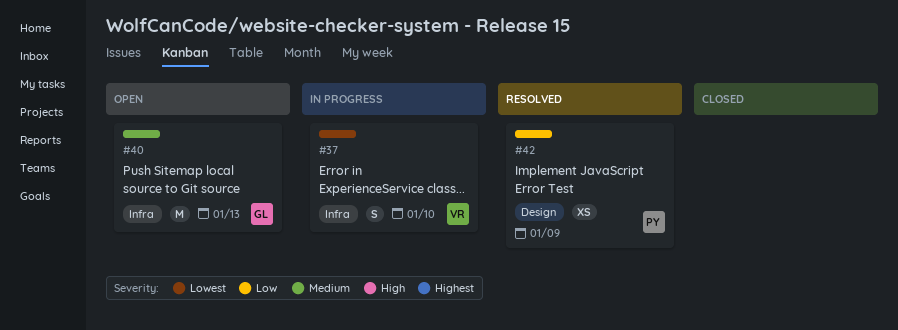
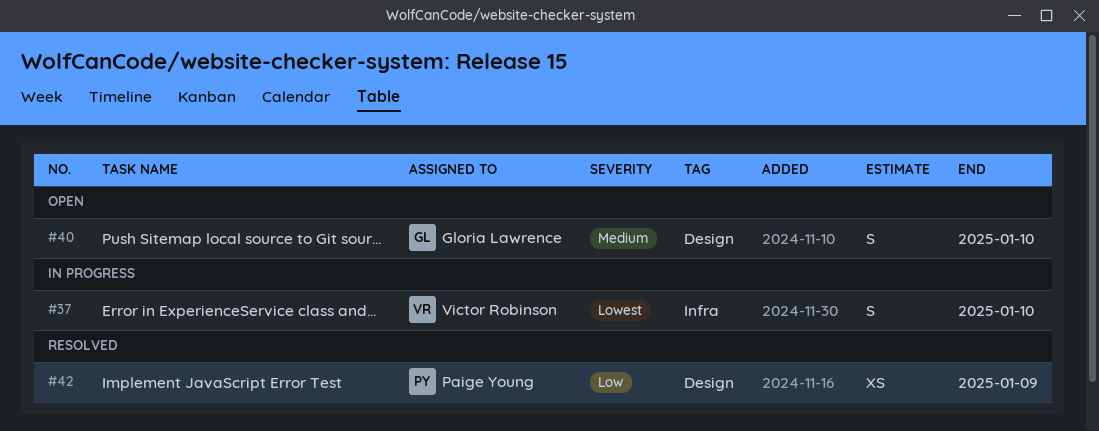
#40, label: Infra -> Design
#40, estimate: M -> S
#40, due: Jan 13 -> Jan 10

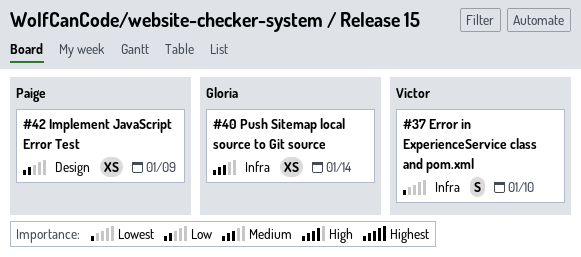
#40, label: Design -> Infra
#40, estimate: S -> XS
#40, due: Jan 10 -> Jan 14

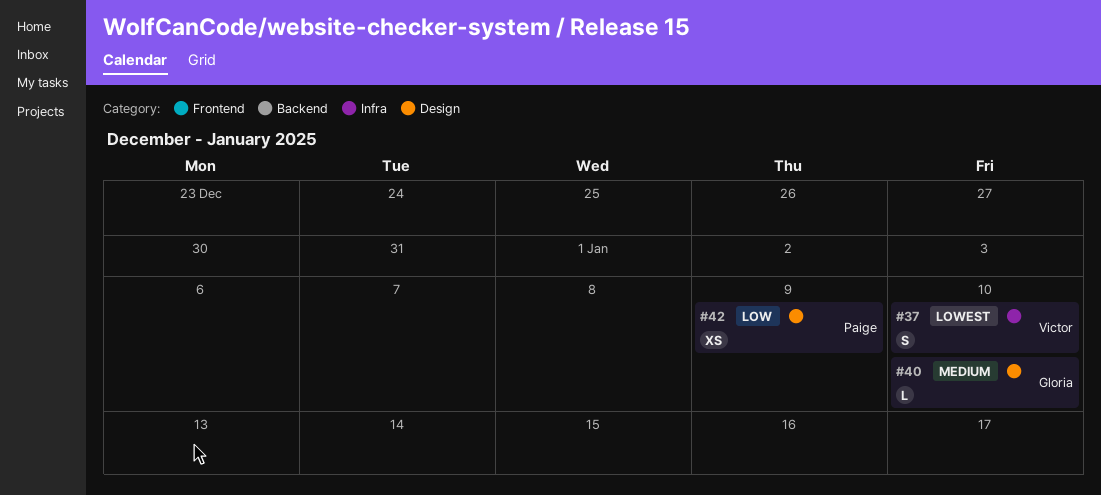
#40, label: Infra -> Design
#40, estimate: XS -> L
#40, due: Jan 14 -> Jan 10

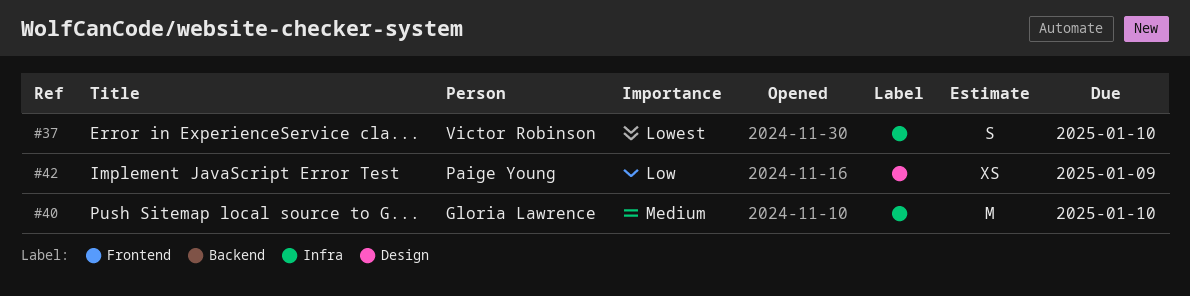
#40, label: Design -> Infra
#40, estimate: L -> M

